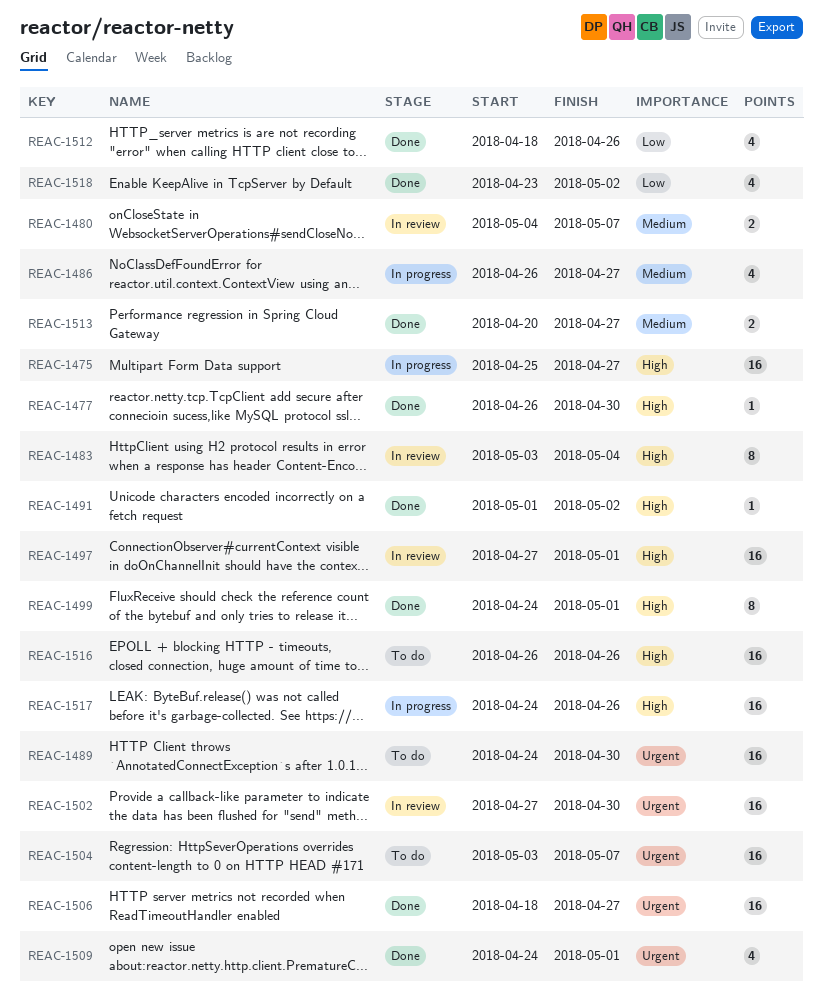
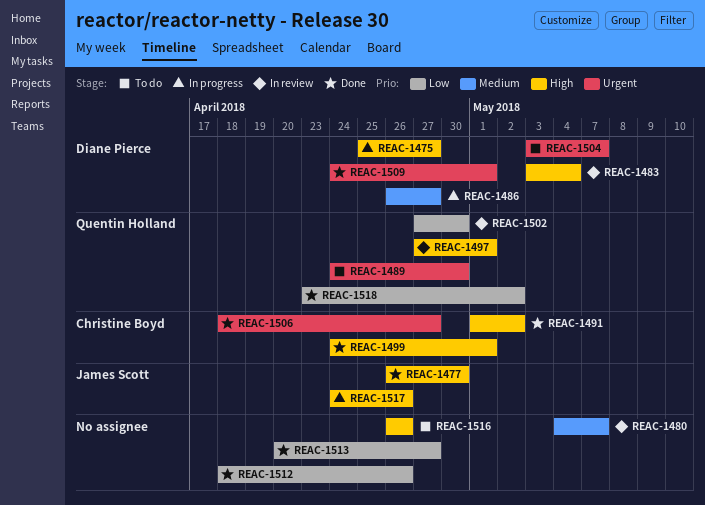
REAC-1502, priority: Urgent -> Low
REAC-1513, priority: Medium -> Low

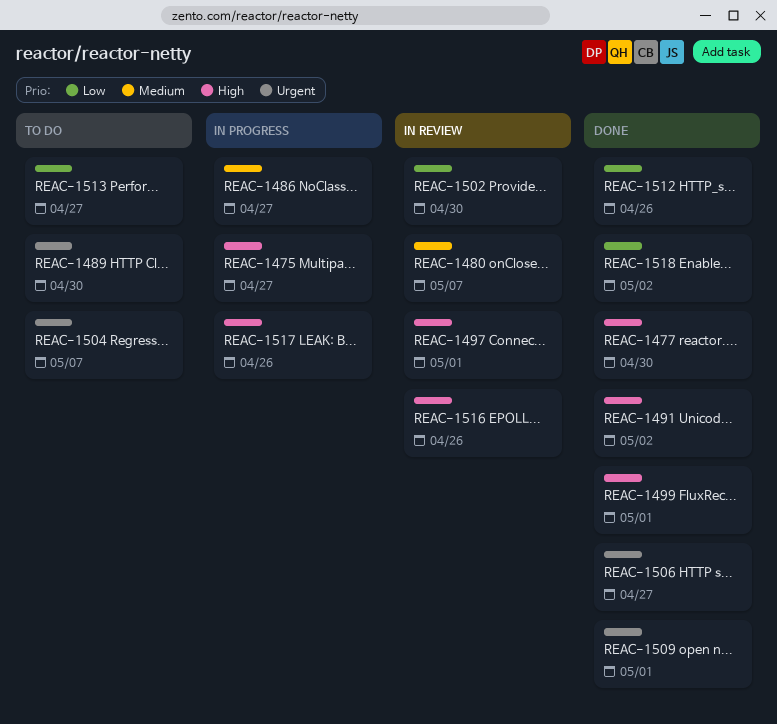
REAC-1483: present -> none
REAC-1513, status: Done -> To do
REAC-1516, status: To do -> In review

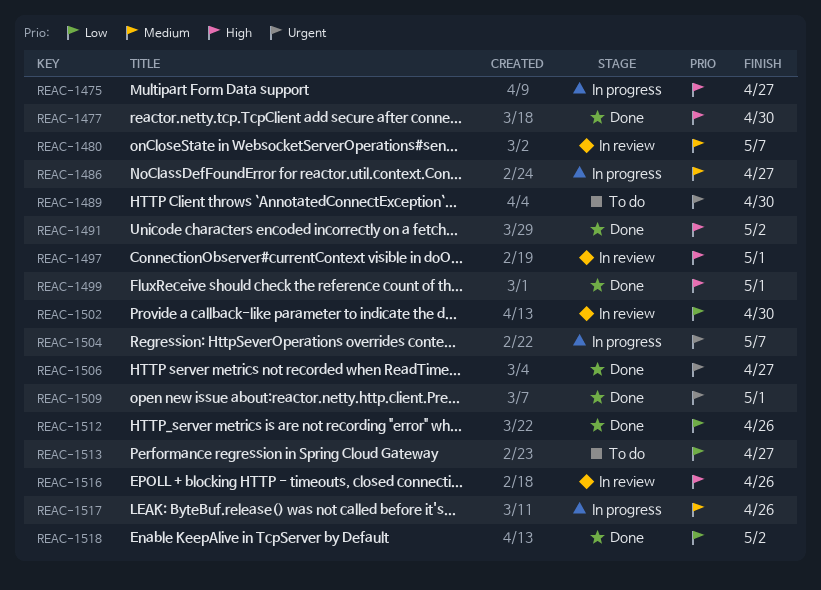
REAC-1504, status: To do -> In progress
REAC-1517, priority: High -> Medium

